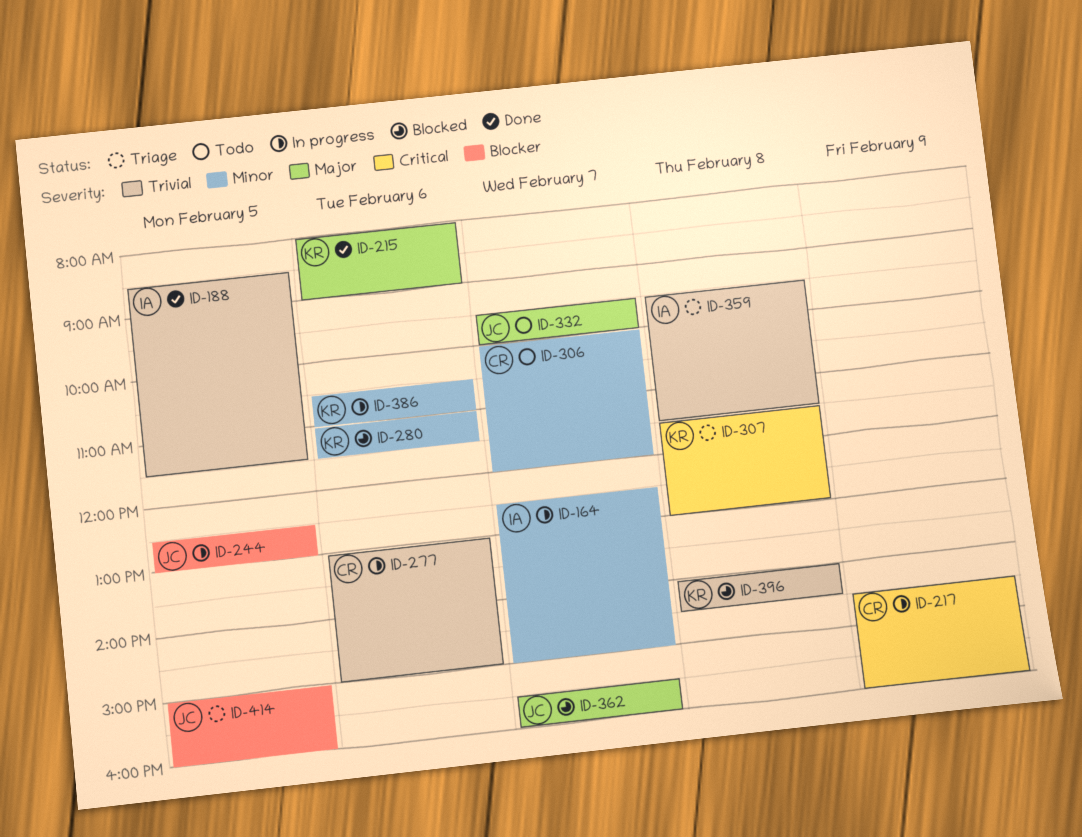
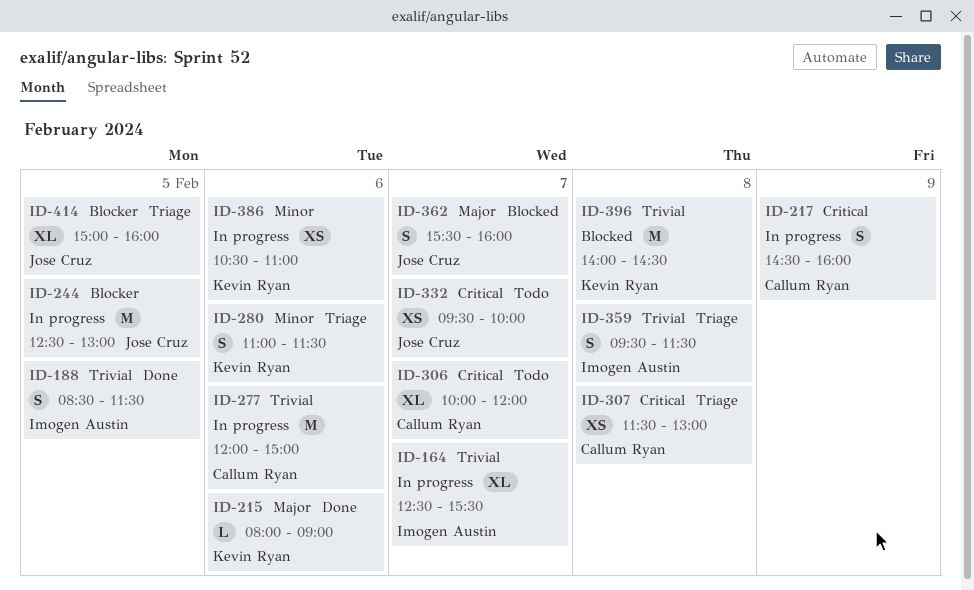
ID-164, priority: Minor -> Trivial
ID-164, ends: 15:00 -> 15:30
ID-277, begins: 13:00 -> 12:00
ID-280, status: Blocked -> Triage
ID-306, priority: Minor -> Critical
ID-307, owner: Kevin Ryan -> Callum Ryan
ID-332, priority: Major -> Critical

